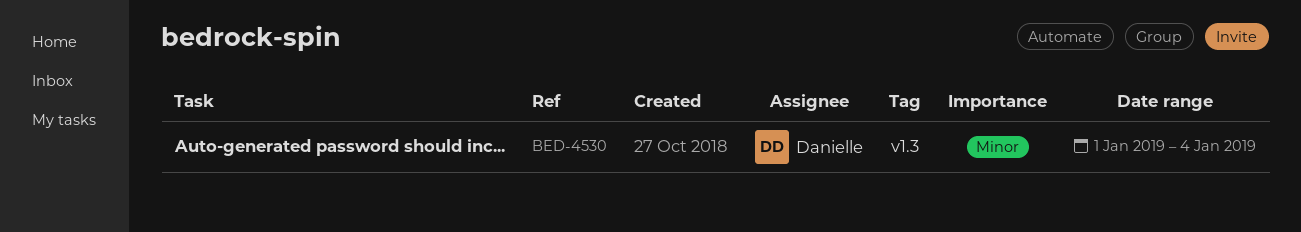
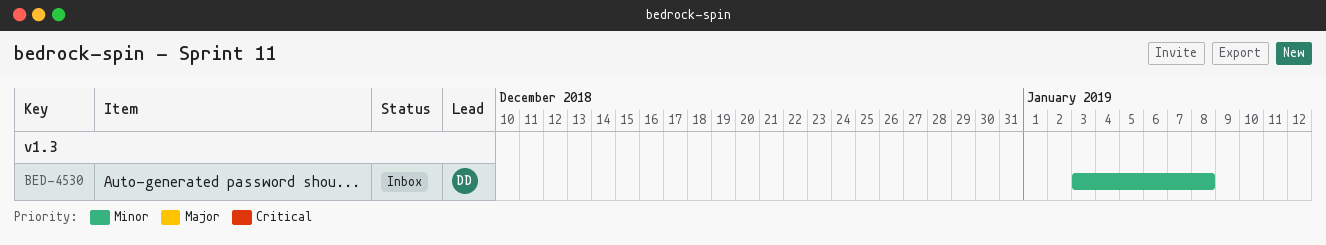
BED-4530, start: Jan 1 -> Jan 3
BED-4530, due: Jan 4 -> Jan 8

